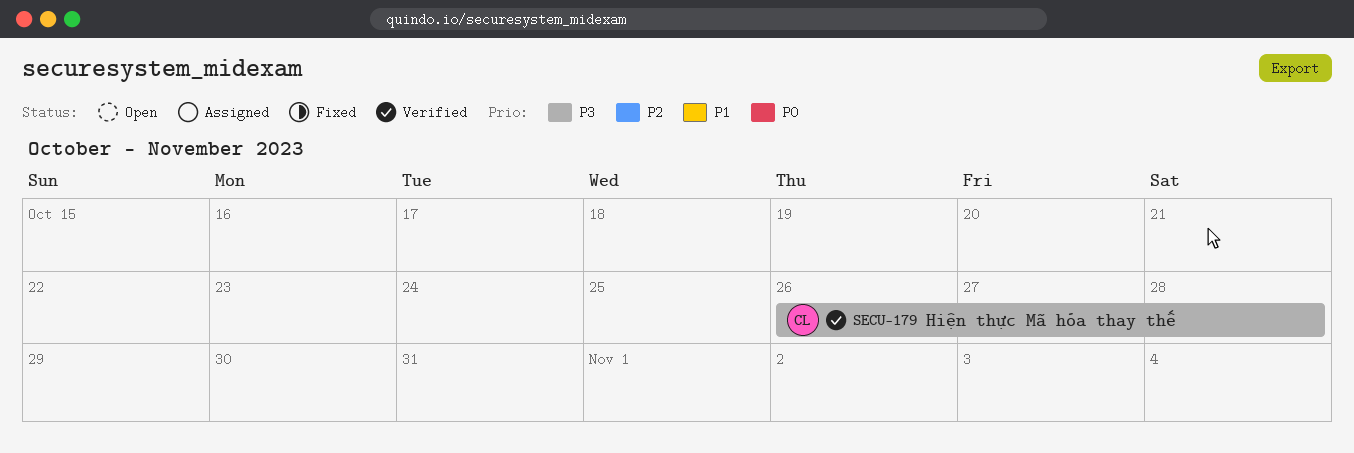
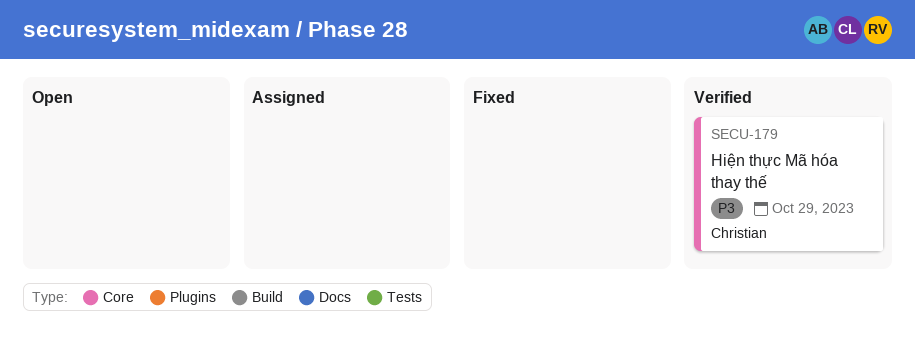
SECU-179, due: Oct 28 -> Oct 29

